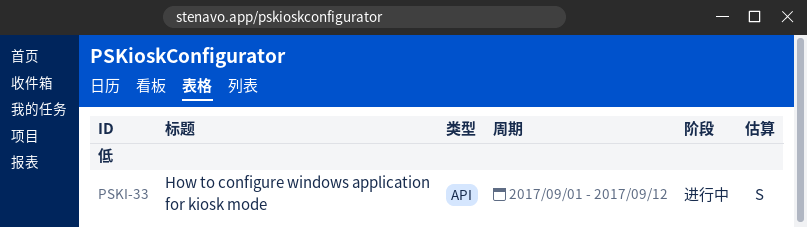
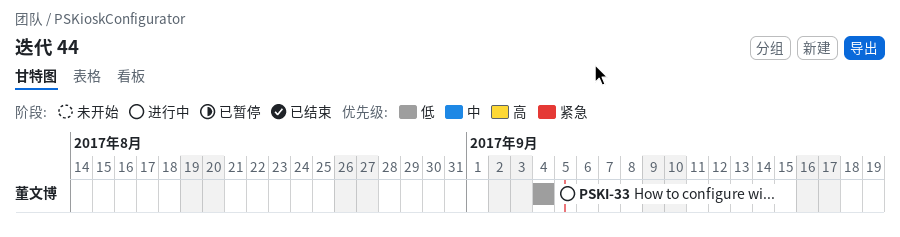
PSKI-33, start: Sep 1 -> Sep 4
PSKI-33, due: Sep 12 -> Sep 4

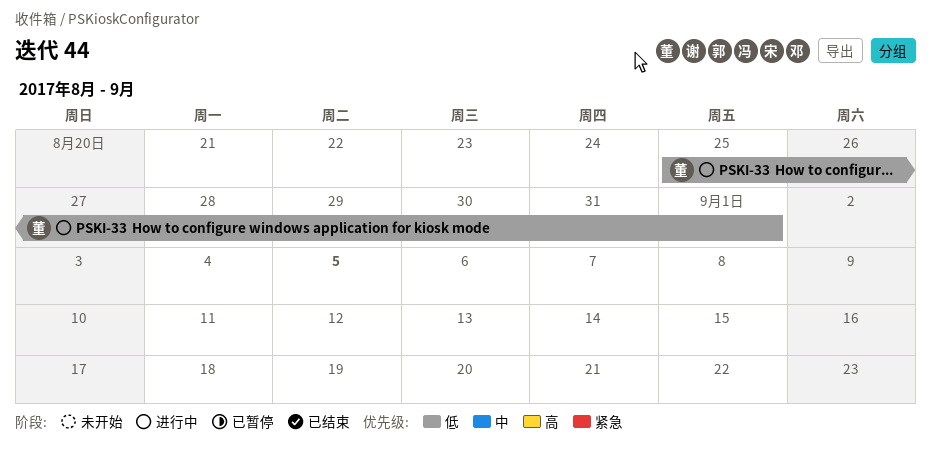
PSKI-33, start: Sep 4 -> Aug 25
PSKI-33, due: Sep 4 -> Sep 1

